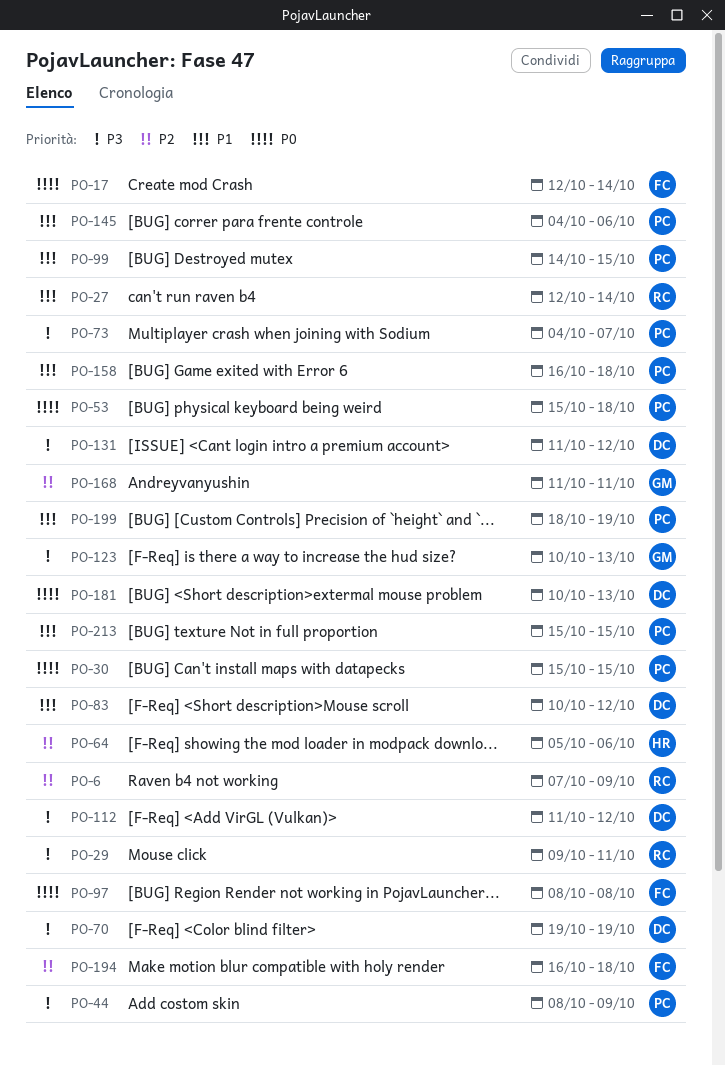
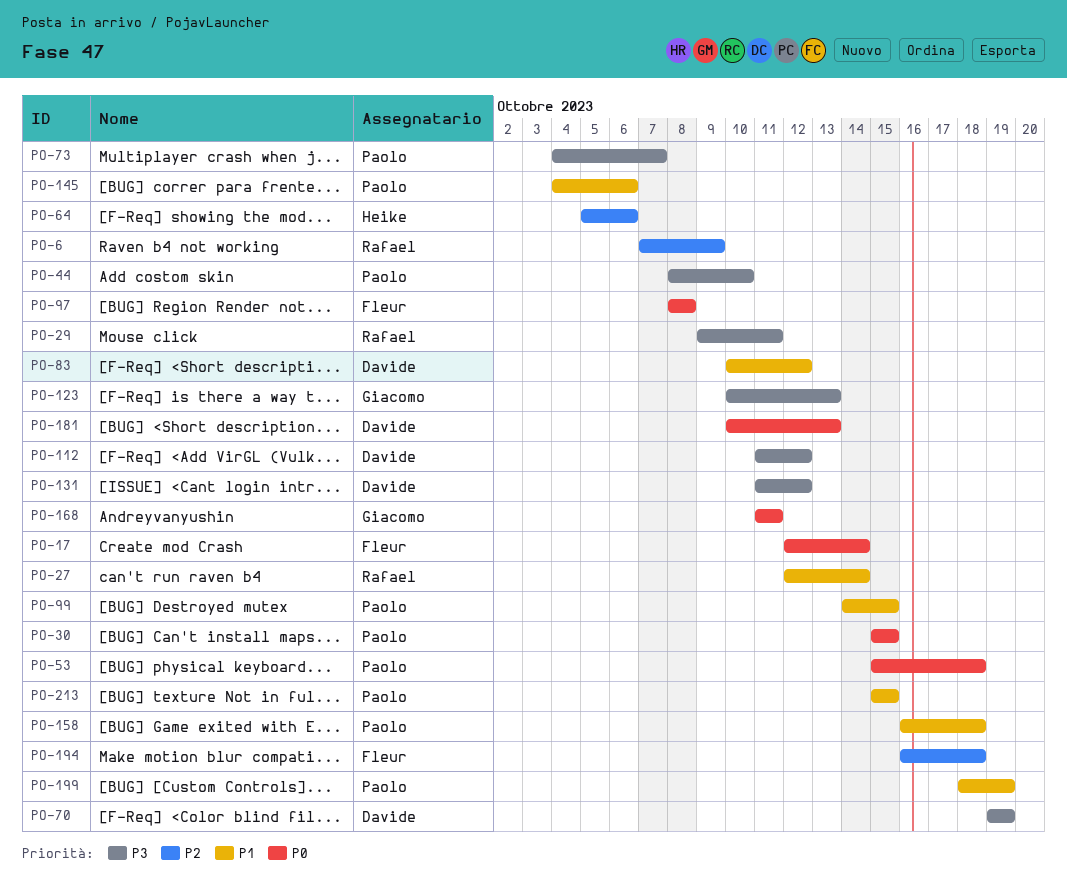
PO-44, due: Oct 9 -> Oct 10
PO-168, priority: P2 -> P0

